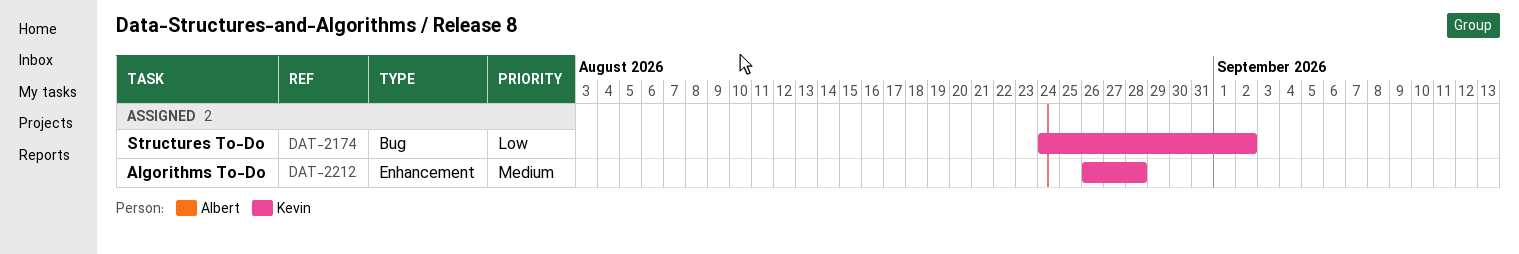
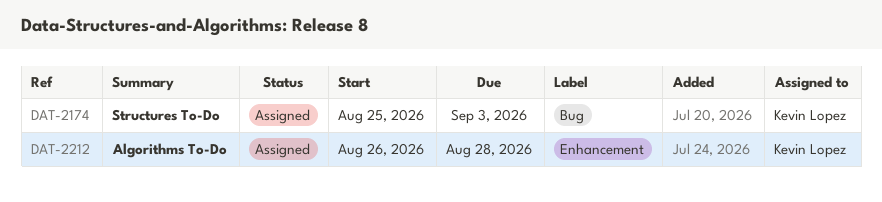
DAT-2174, start: Aug 24 -> Aug 25
DAT-2174, due: Sep 2 -> Sep 3

